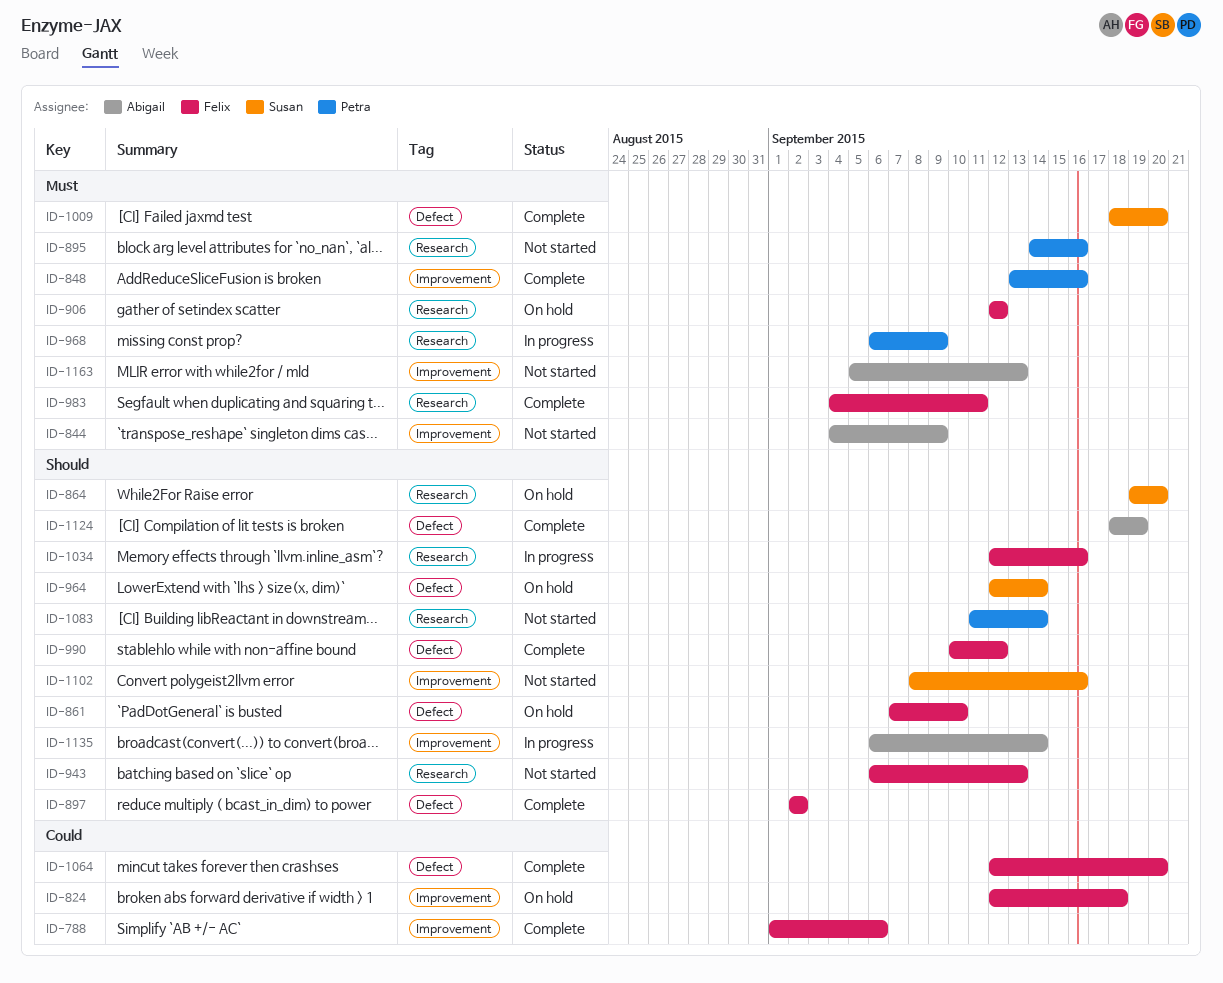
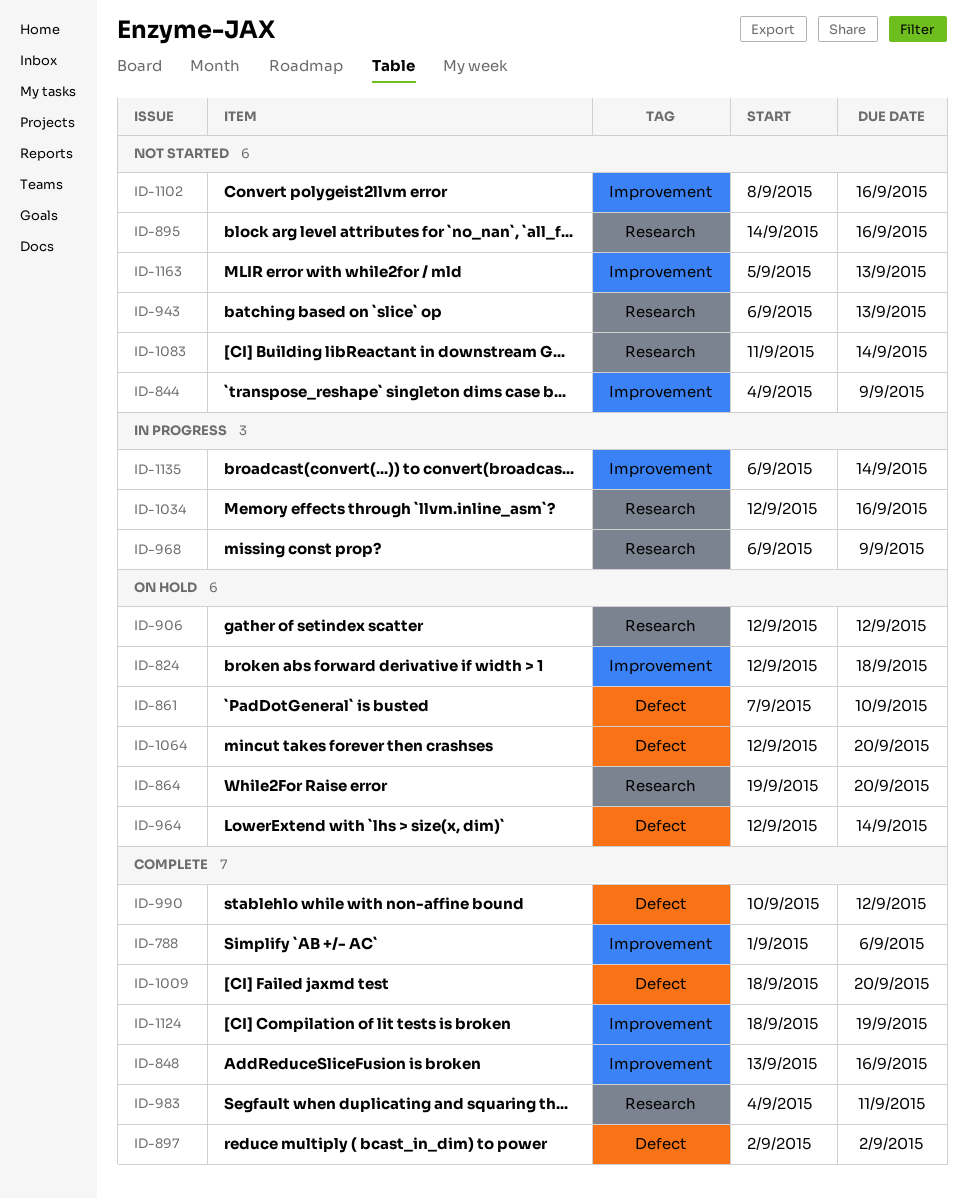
ID-1064, status: Complete -> On hold
ID-1124, label: Defect -> Improvement

